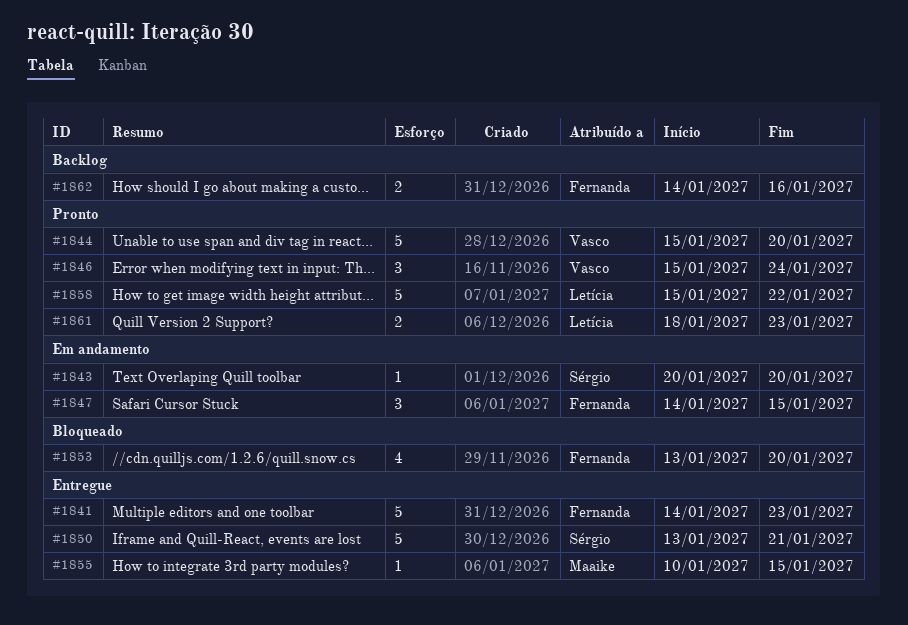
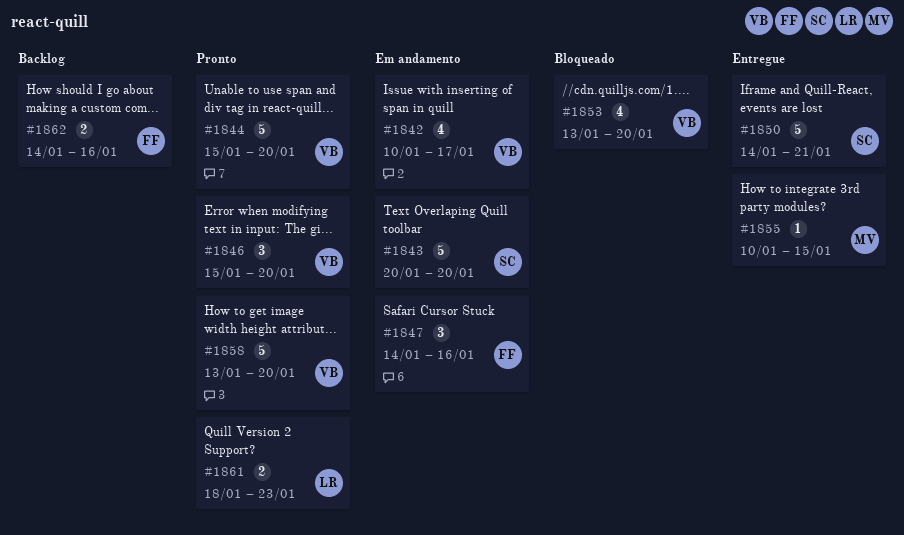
#1841: present -> none
#1842: none -> present
#1843, estimate: 1 -> 5
#1846, due: Jan 24 -> Jan 20
#1847, due: Jan 15 -> Jan 16
#1850, start: Jan 13 -> Jan 14
#1853, owner: Fernanda -> Vasco
#1858, owner: Letícia -> Vasco
#1858, start: Jan 15 -> Jan 13
#1858, due: Jan 22 -> Jan 20

